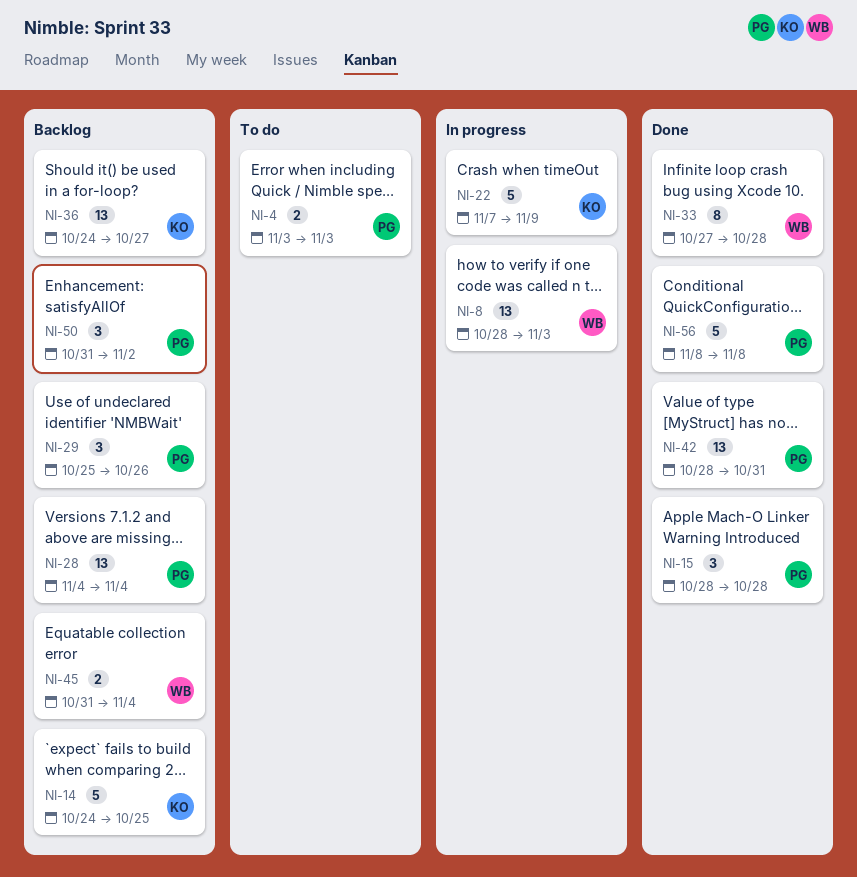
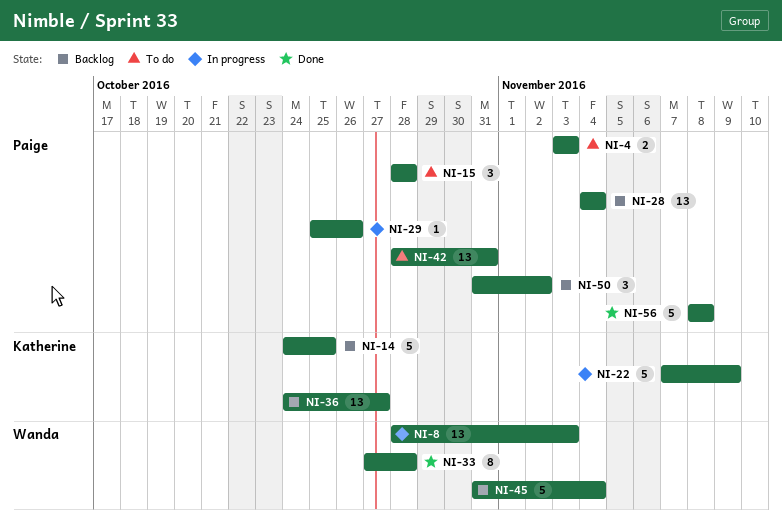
NI-15, status: Done -> To do
NI-29, status: Backlog -> In progress
NI-29, estimate: 3 -> 1
NI-42, status: Done -> To do
NI-45, estimate: 2 -> 5

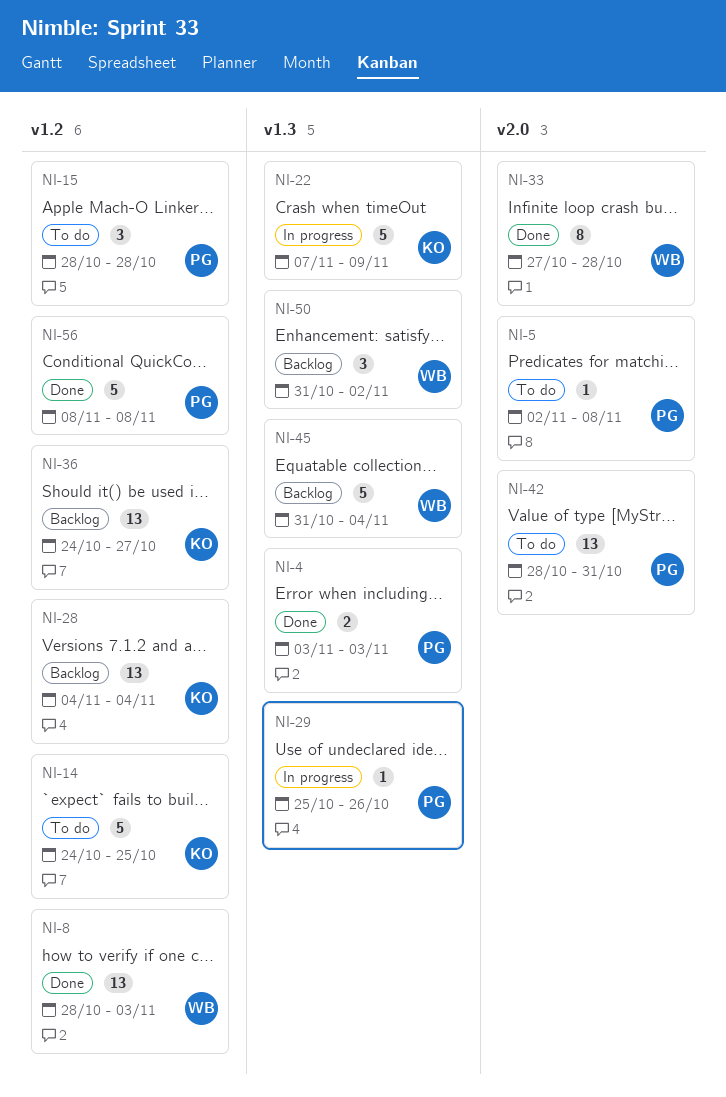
NI-4, status: To do -> Done
NI-5: none -> present
NI-8, status: In progress -> Done
NI-14, status: Backlog -> To do
NI-28, owner: Paige -> Katherine
NI-50, owner: Paige -> Wanda

